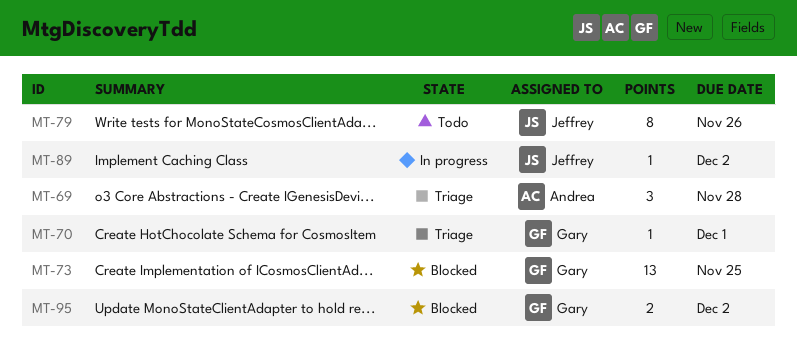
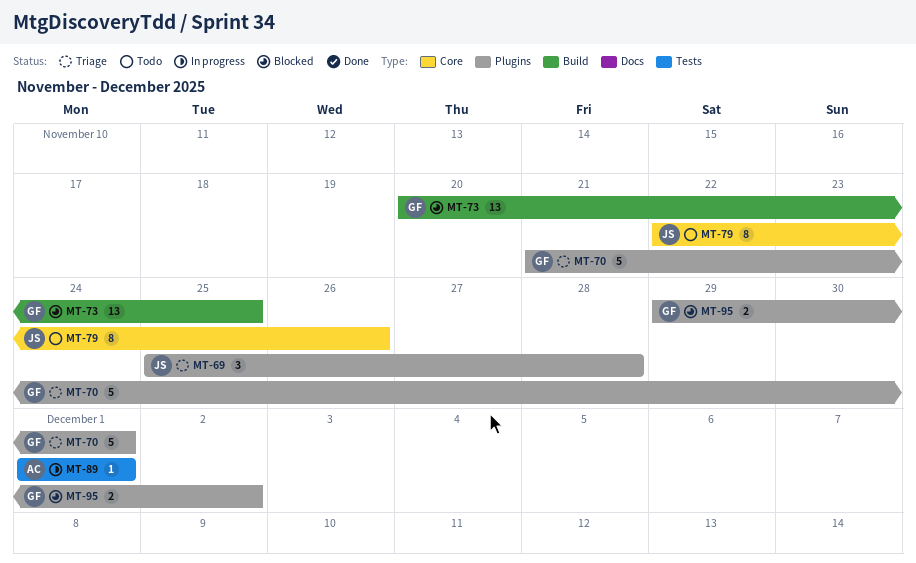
MT-69, owner: Andrea -> Jeffrey
MT-70, estimate: 1 -> 5
MT-89, owner: Jeffrey -> Andrea
MT-89, due: Dec 2 -> Dec 1

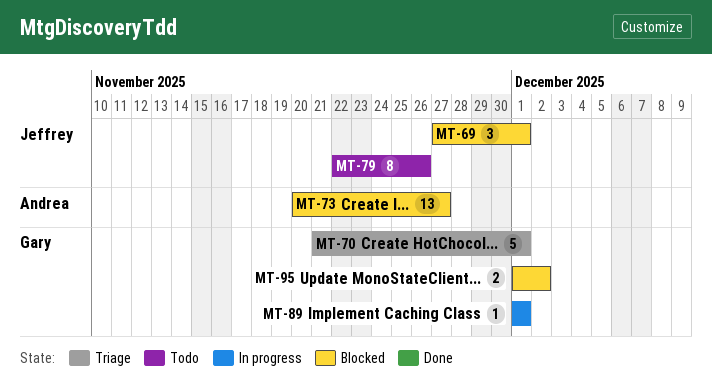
MT-69, status: Triage -> Blocked
MT-69, start: Nov 25 -> Nov 27
MT-69, due: Nov 28 -> Dec 1
MT-73, owner: Gary -> Andrea
MT-73, due: Nov 25 -> Nov 27
MT-89, owner: Andrea -> Gary
MT-95, start: Nov 29 -> Dec 1

